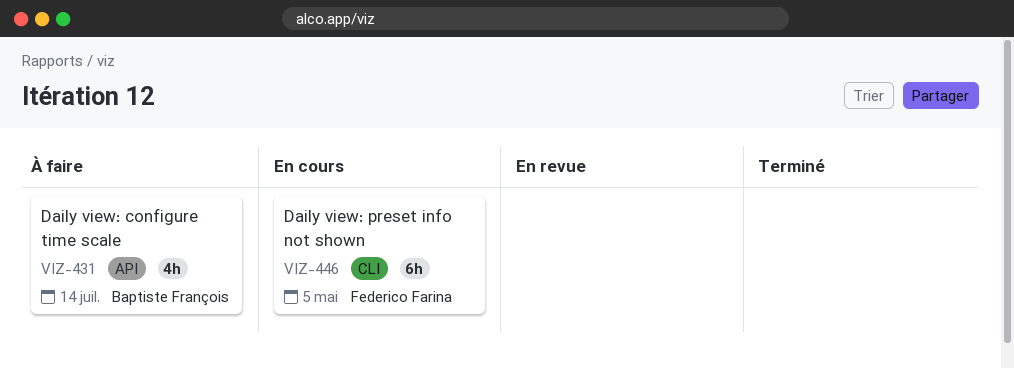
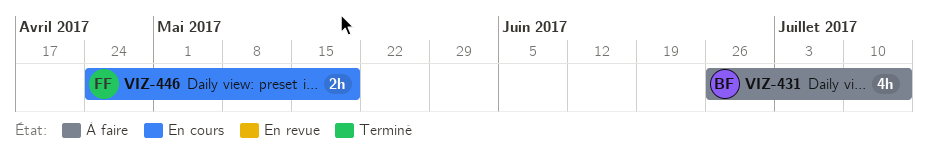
VIZ-446, estimate: 6h -> 2h
VIZ-446, due: May 5 -> May 19

